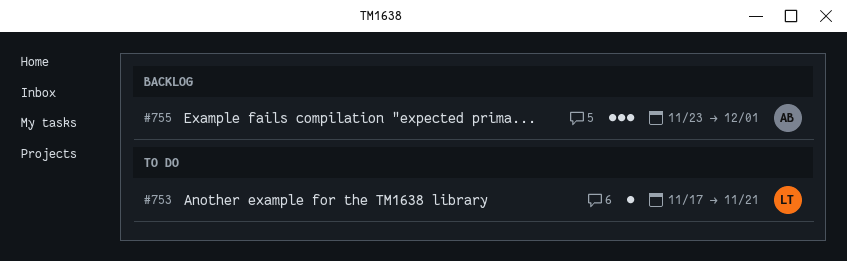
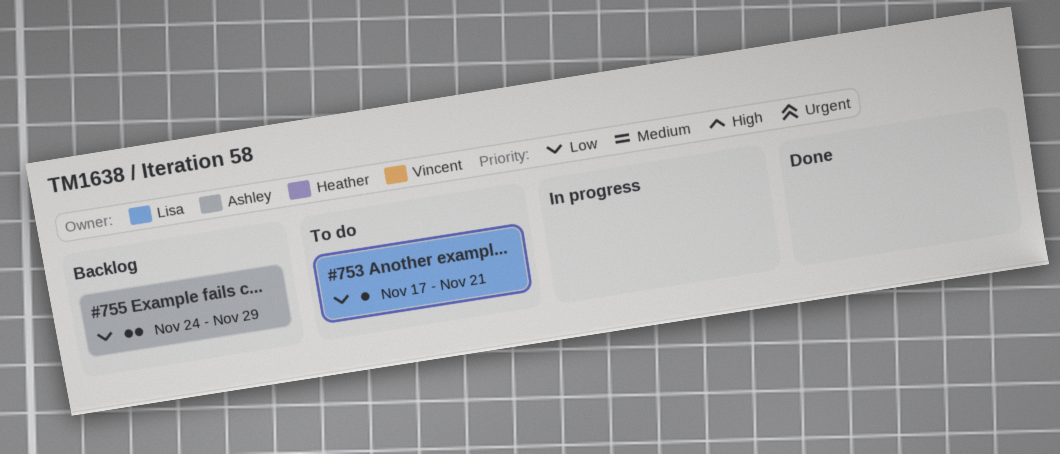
#755, estimate: 3 -> 2
#755, start: Nov 23 -> Nov 24
#755, due: Dec 1 -> Nov 29

